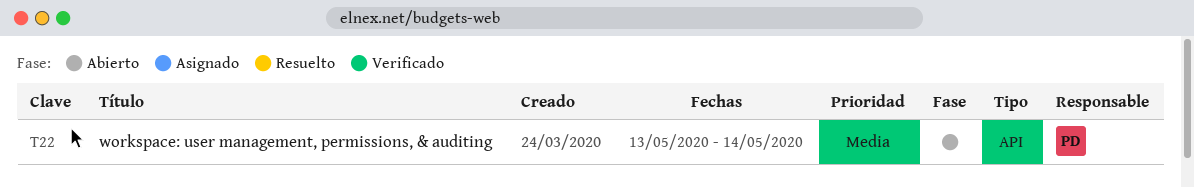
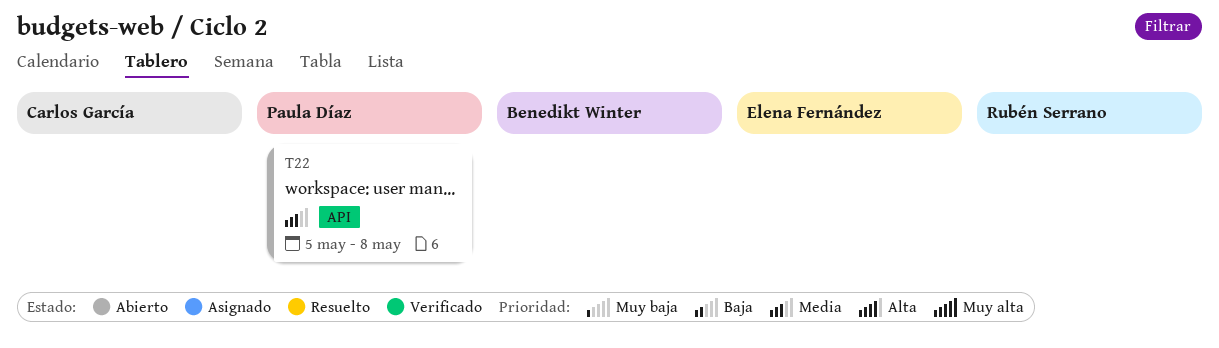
T22, start: May 13 -> May 5
T22, due: May 14 -> May 8

